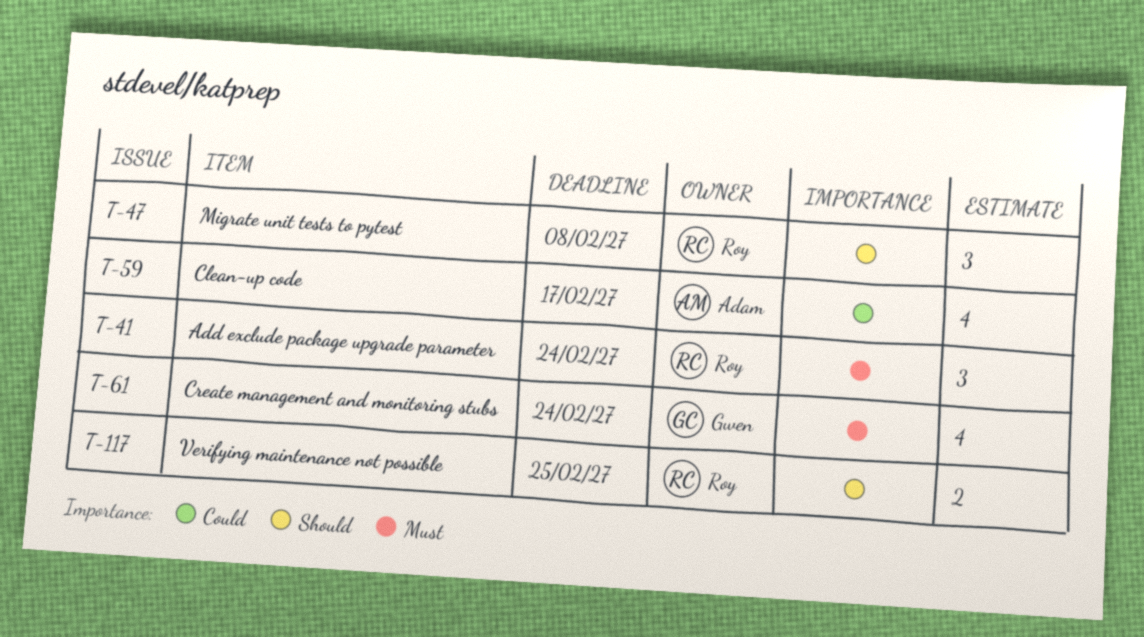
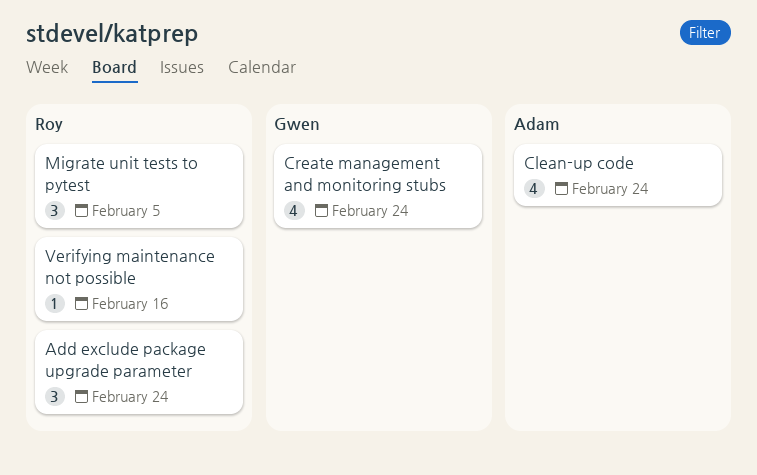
Clean-up code, due: Feb 17 -> Feb 24
Migrate unit tests to pytest, due: Feb 8 -> Feb 5
Verifying maintenance not possible, estimate: 2 -> 1
Verifying maintenance not possible, due: Feb 25 -> Feb 16

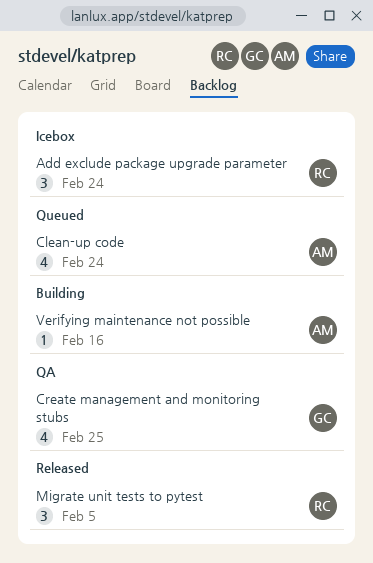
Create management and monitoring stubs, due: Feb 24 -> Feb 25
Verifying maintenance not possible, owner: Roy -> Adam

